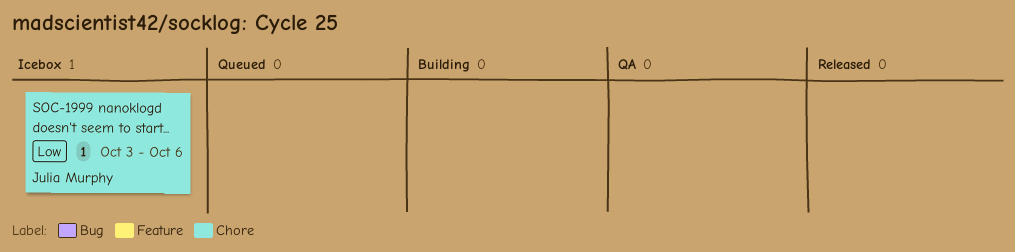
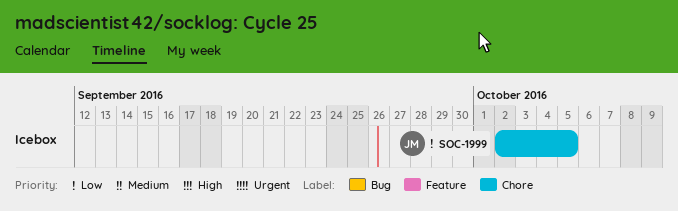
SOC-1999, start: Oct 3 -> Oct 2
SOC-1999, due: Oct 6 -> Oct 5

